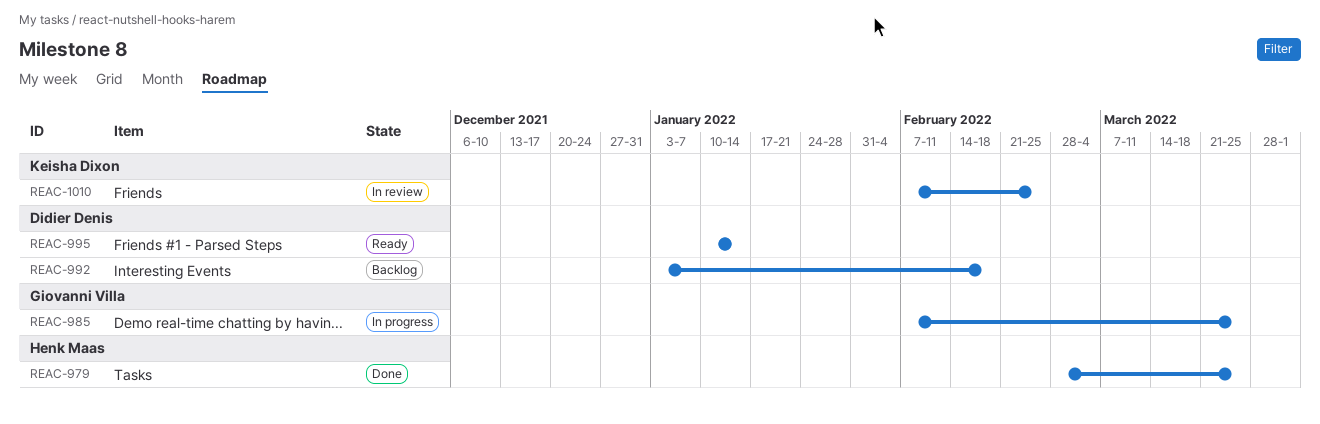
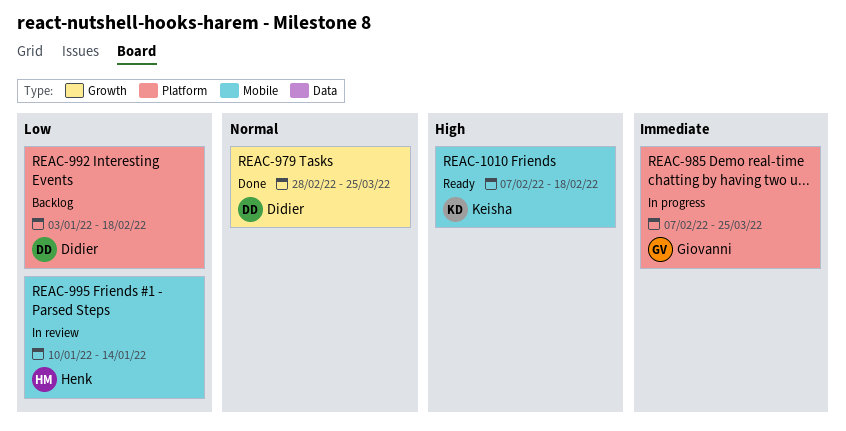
REAC-979, owner: Henk Maas -> Didier Denis
REAC-995, status: Ready -> In review
REAC-995, owner: Didier Denis -> Henk Maas
REAC-1010, status: In review -> Ready
REAC-1010, due: Feb 25 -> Feb 18

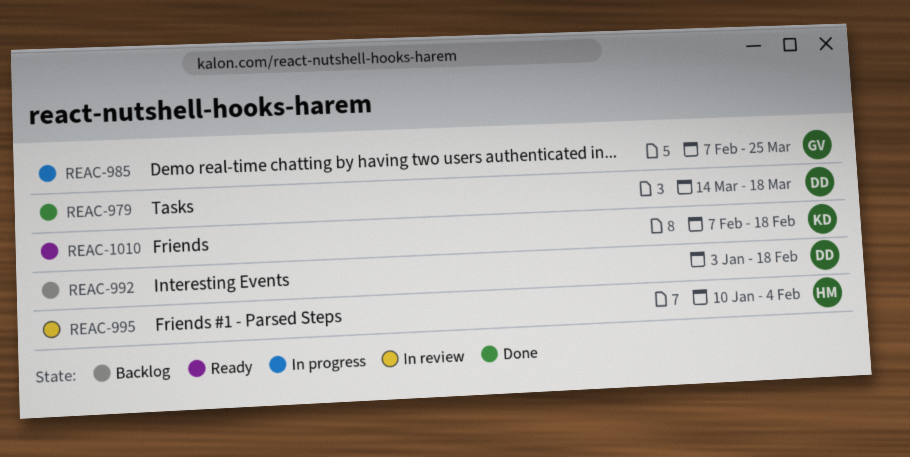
REAC-979, start: Feb 28 -> Mar 14
REAC-979, due: Mar 25 -> Mar 18
REAC-995, due: Jan 14 -> Feb 4

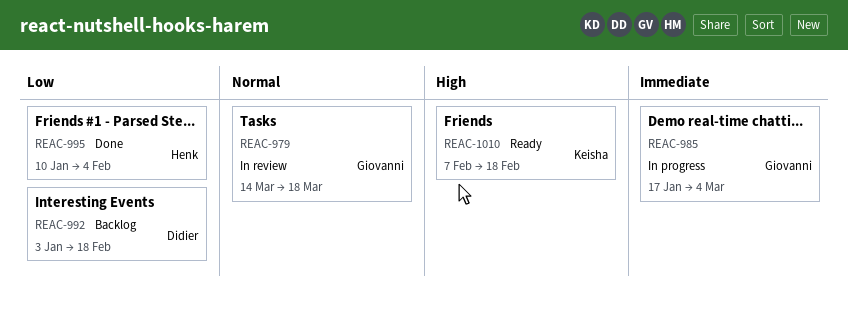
REAC-979, status: Done -> In review
REAC-979, owner: Didier -> Giovanni
REAC-985, start: Feb 7 -> Jan 17
REAC-985, due: Mar 25 -> Mar 4
REAC-995, status: In review -> Done

